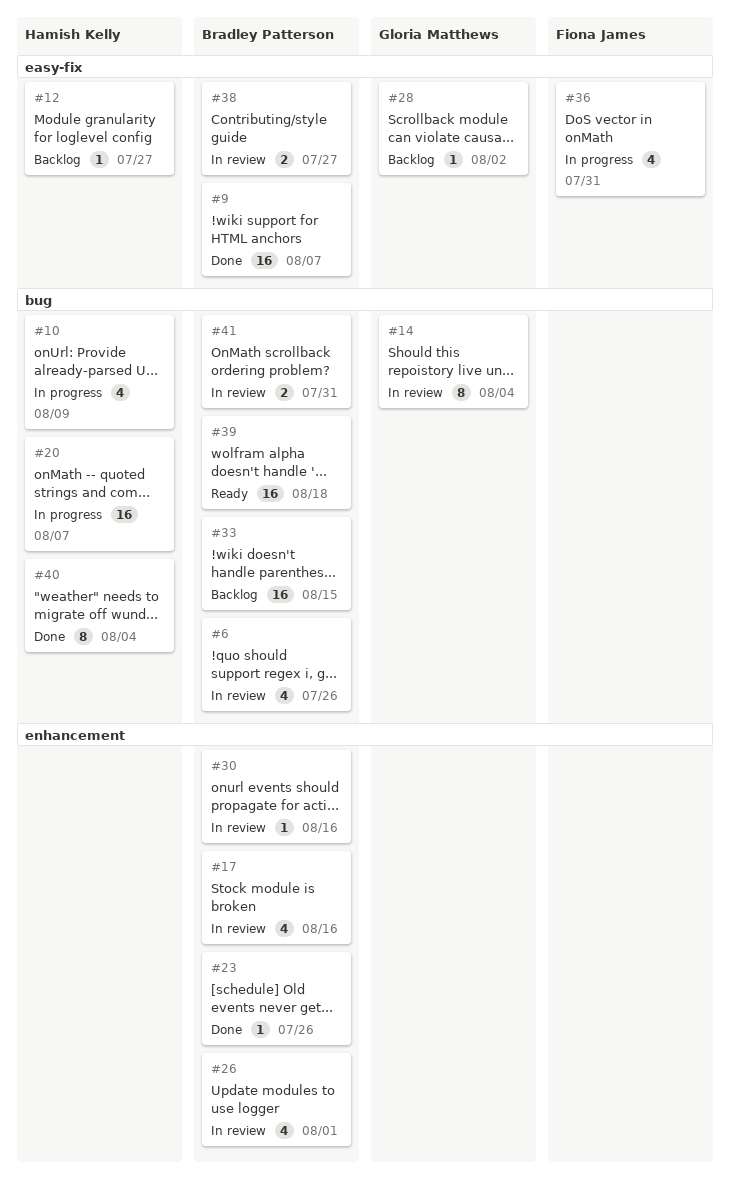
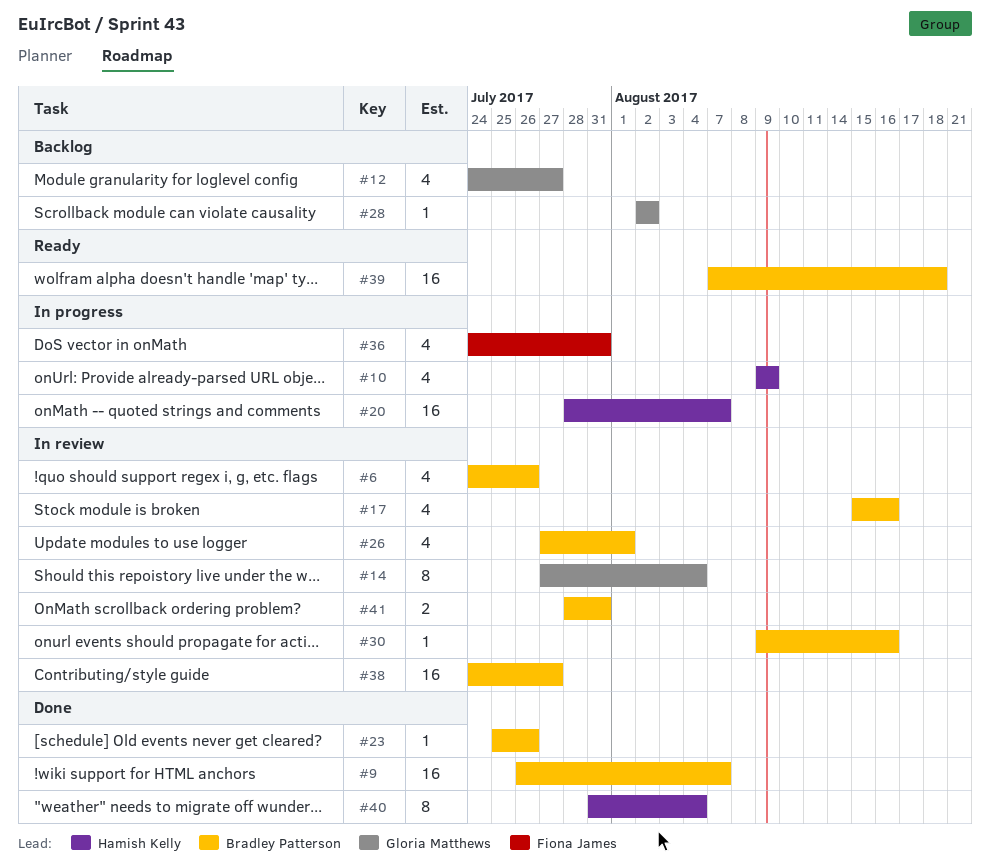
#12, owner: Hamish Kelly -> Gloria Matthews
#12, estimate: 1 -> 4
#33: present -> none
#38, estimate: 2 -> 16

